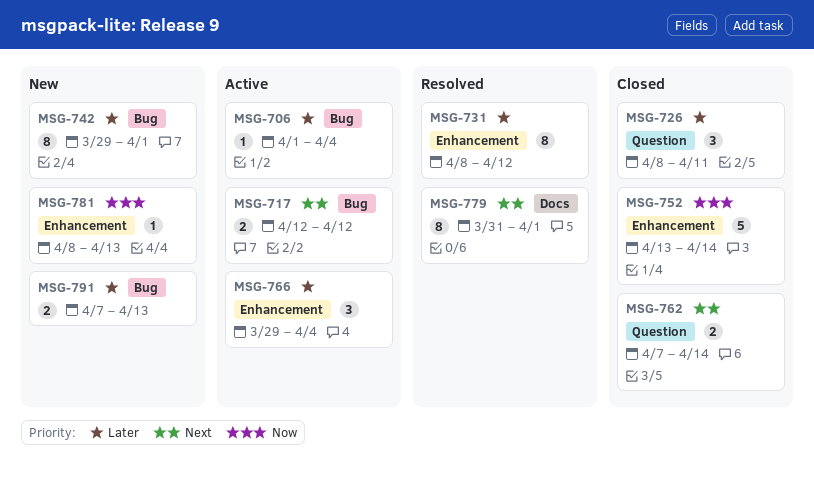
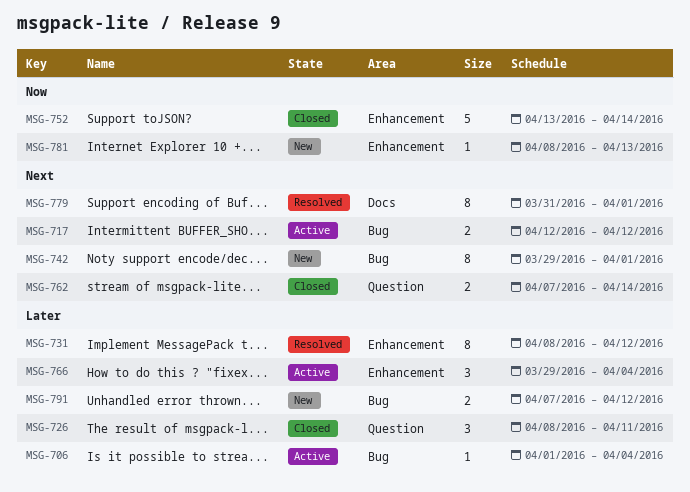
MSG-742, priority: Later -> Next
MSG-791, due: Apr 13 -> Apr 12

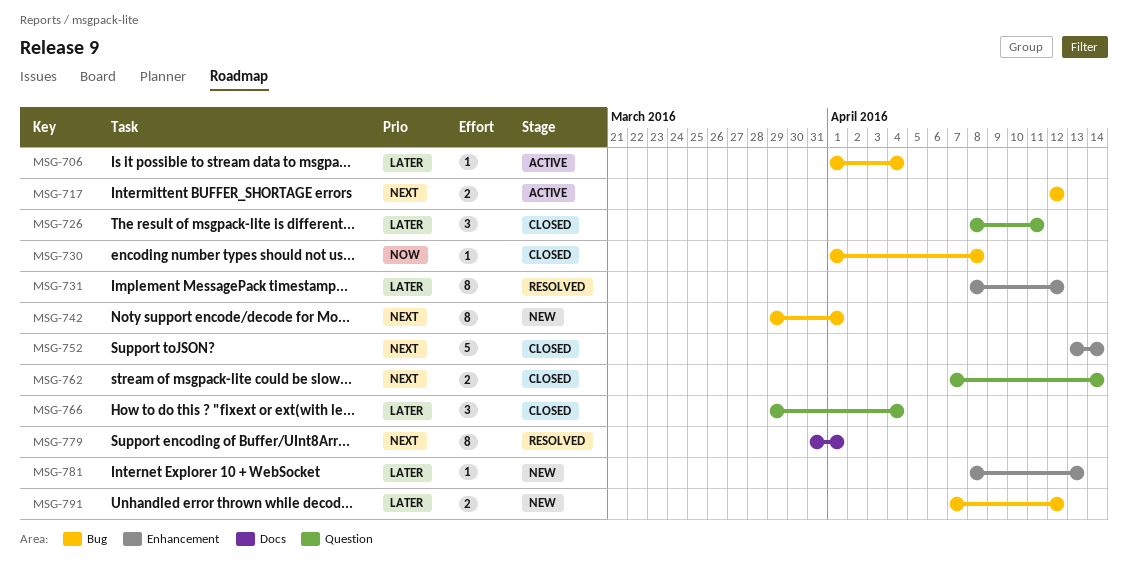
MSG-730: none -> present
MSG-752, priority: Now -> Next
MSG-766, status: Active -> Closed
MSG-766, label: Enhancement -> Question
MSG-781, priority: Now -> Later

